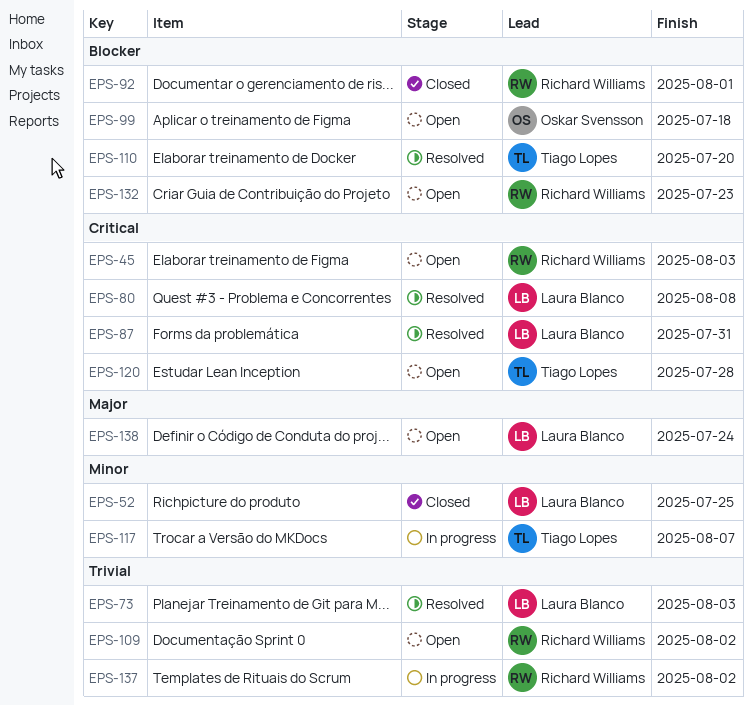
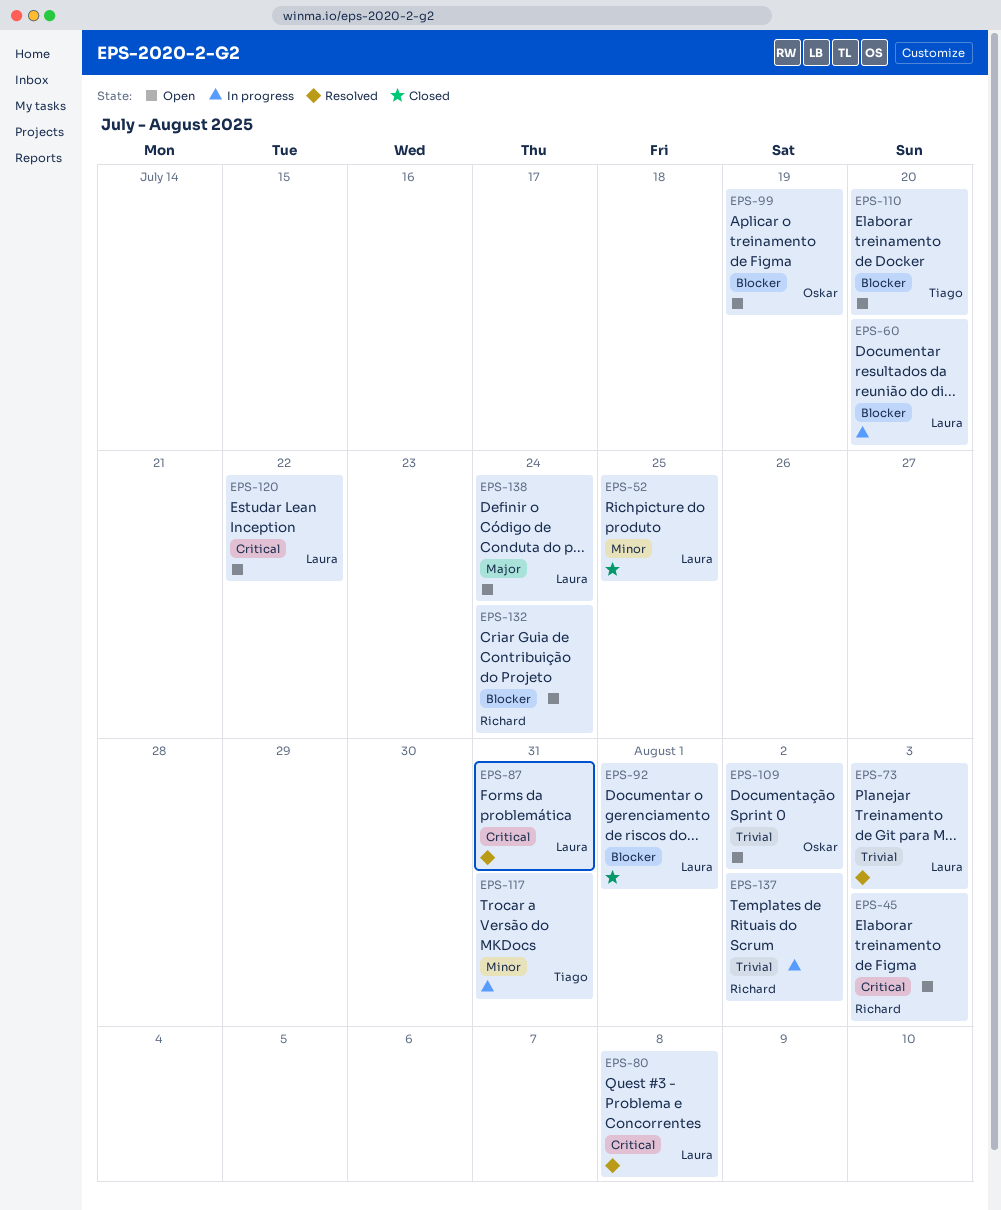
EPS-60: none -> present
EPS-92, owner: Richard Williams -> Laura Blanco
EPS-99, due: Jul 18 -> Jul 19
EPS-109, owner: Richard Williams -> Oskar Svensson
EPS-110, status: Resolved -> Open
EPS-117, due: Aug 7 -> Jul 31
EPS-120, owner: Tiago Lopes -> Laura Blanco
EPS-120, due: Jul 28 -> Jul 22
EPS-132, due: Jul 23 -> Jul 24

